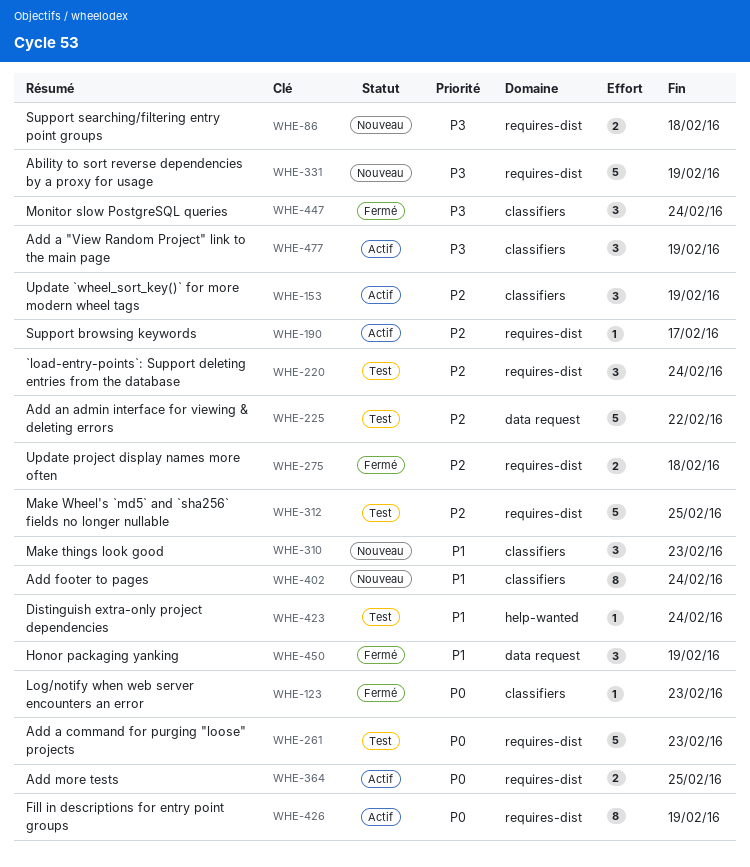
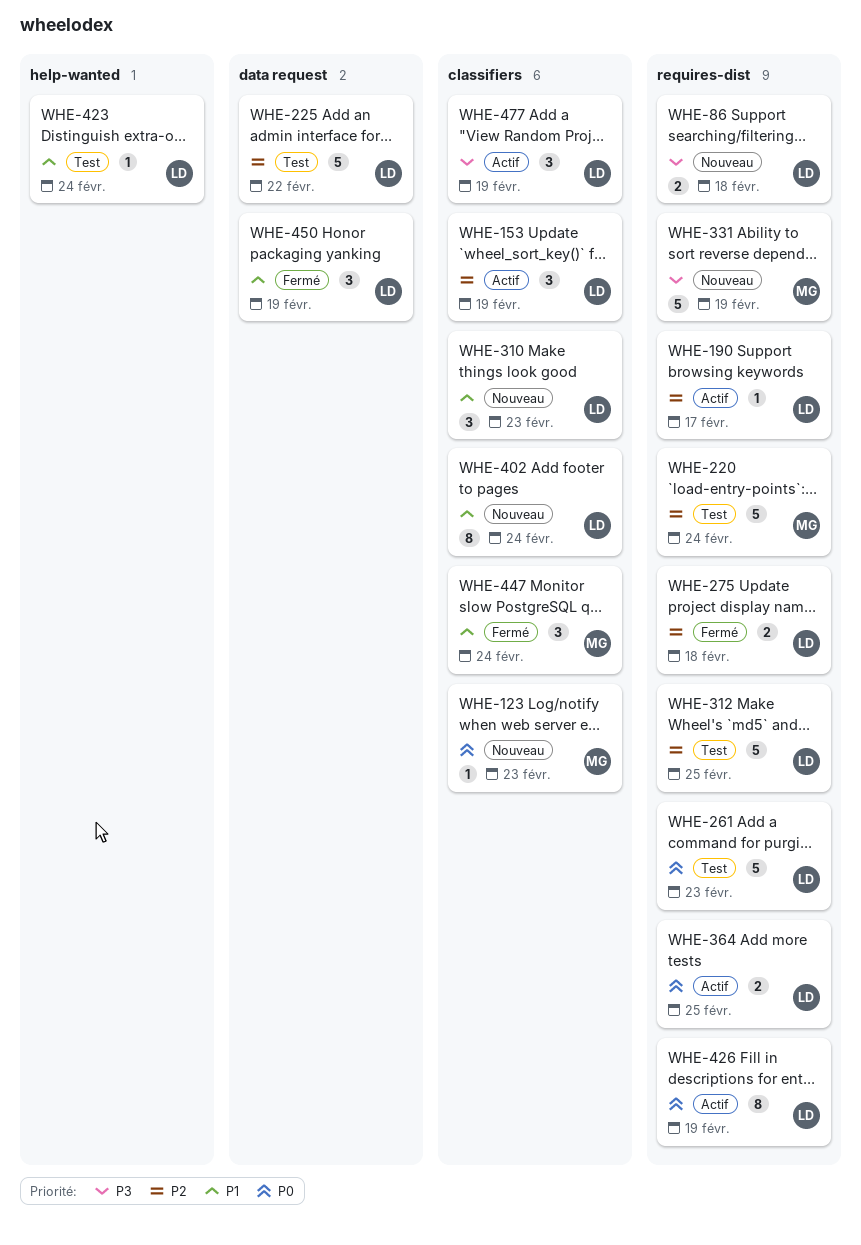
WHE-123, status: Fermé -> Nouveau
WHE-220, estimate: 3 -> 5
WHE-447, priority: P3 -> P1

